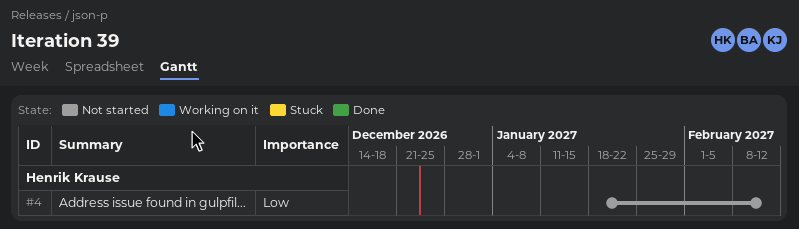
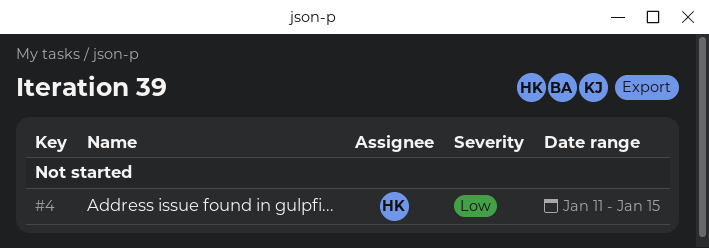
#4, start: Jan 18 -> Jan 11
#4, due: Feb 12 -> Jan 15

